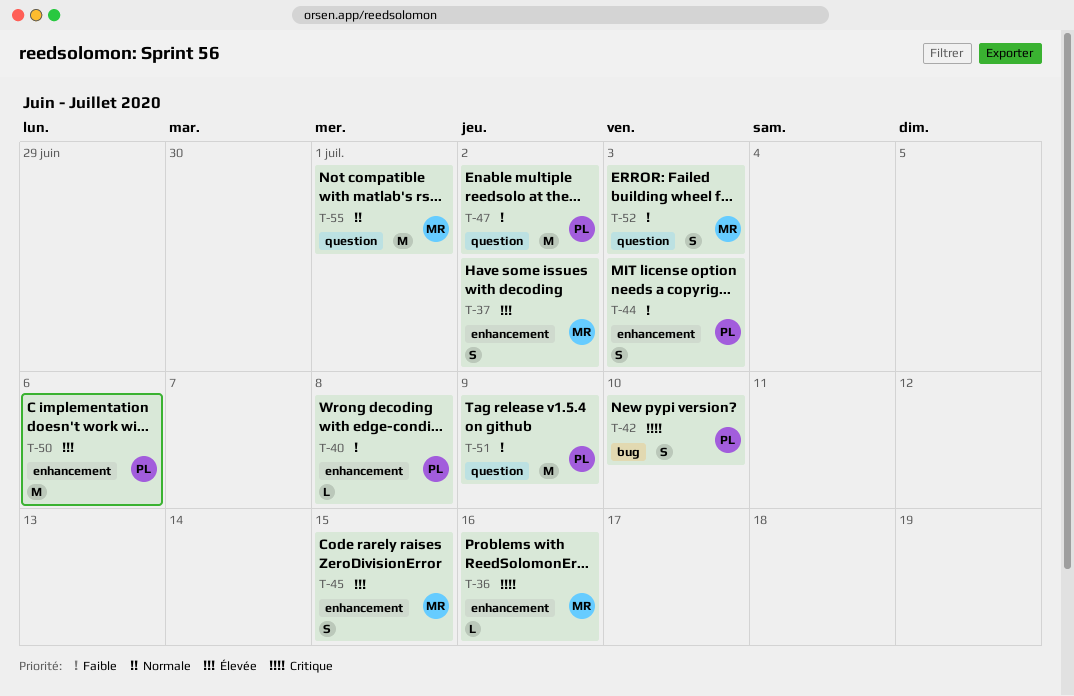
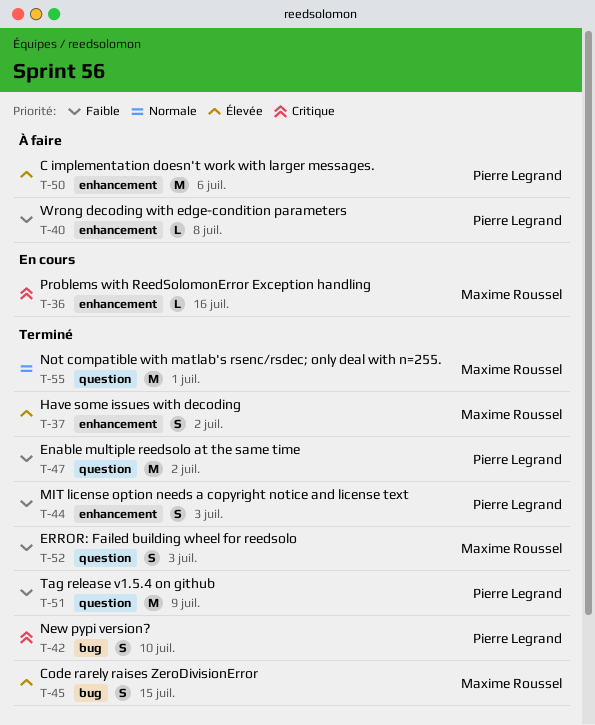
T-45, label: enhancement -> bug

